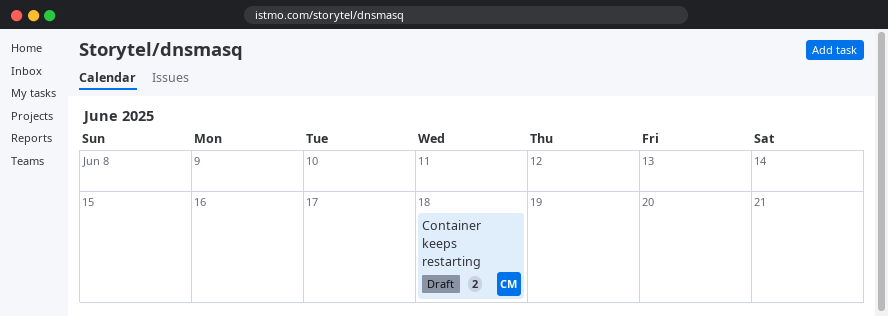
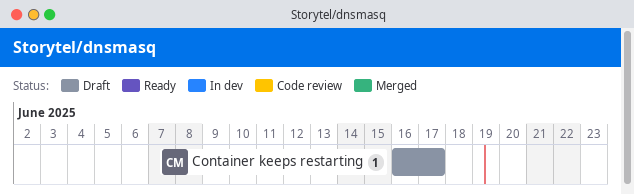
Container keeps restarting, estimate: 2 -> 1
Container keeps restarting, due: Jun 18 -> Jun 17

